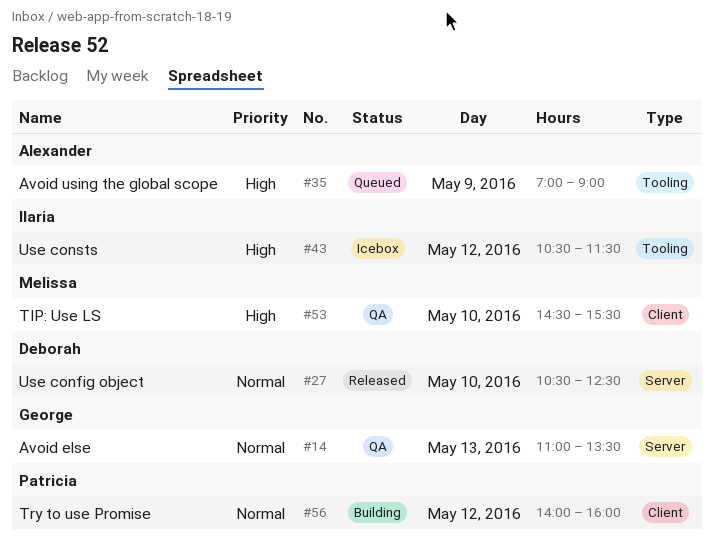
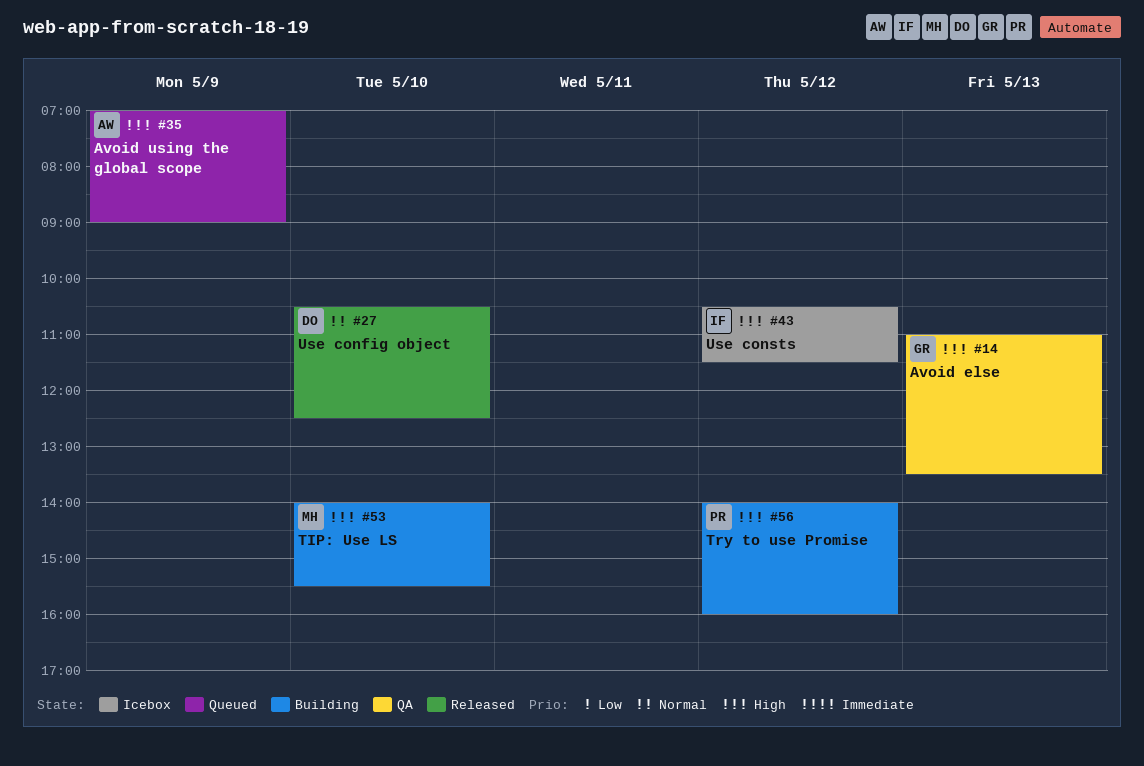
#14, priority: Normal -> High
#53, status: QA -> Building
#53, begins: 14:30 -> 14:00
#56, priority: Normal -> High

